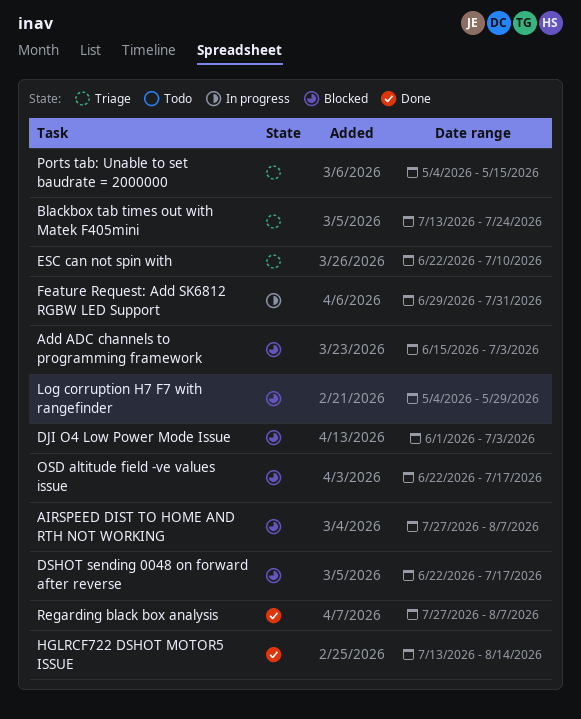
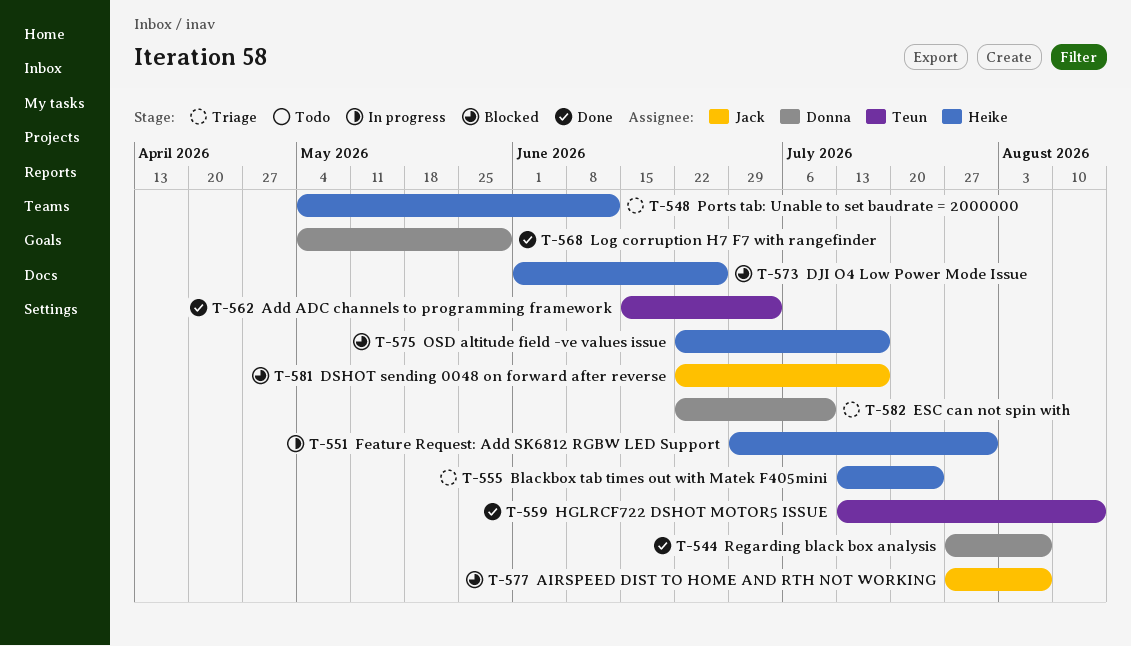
Add ADC channels to programming framework, status: Blocked -> Done
DJI O4 Low Power Mode Issue, due: Jul 3 -> Jun 26
Log corruption H7 F7 with rangefinder, status: Blocked -> Done
Ports tab: Unable to set baudrate = 2000000, due: May 15 -> Jun 12

